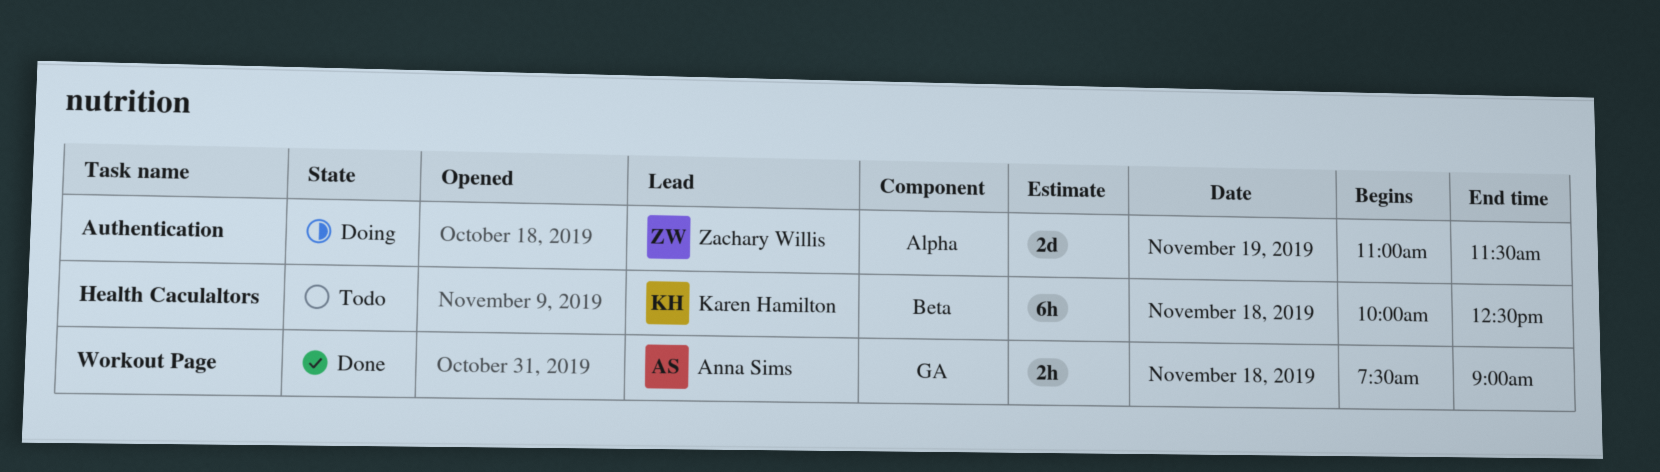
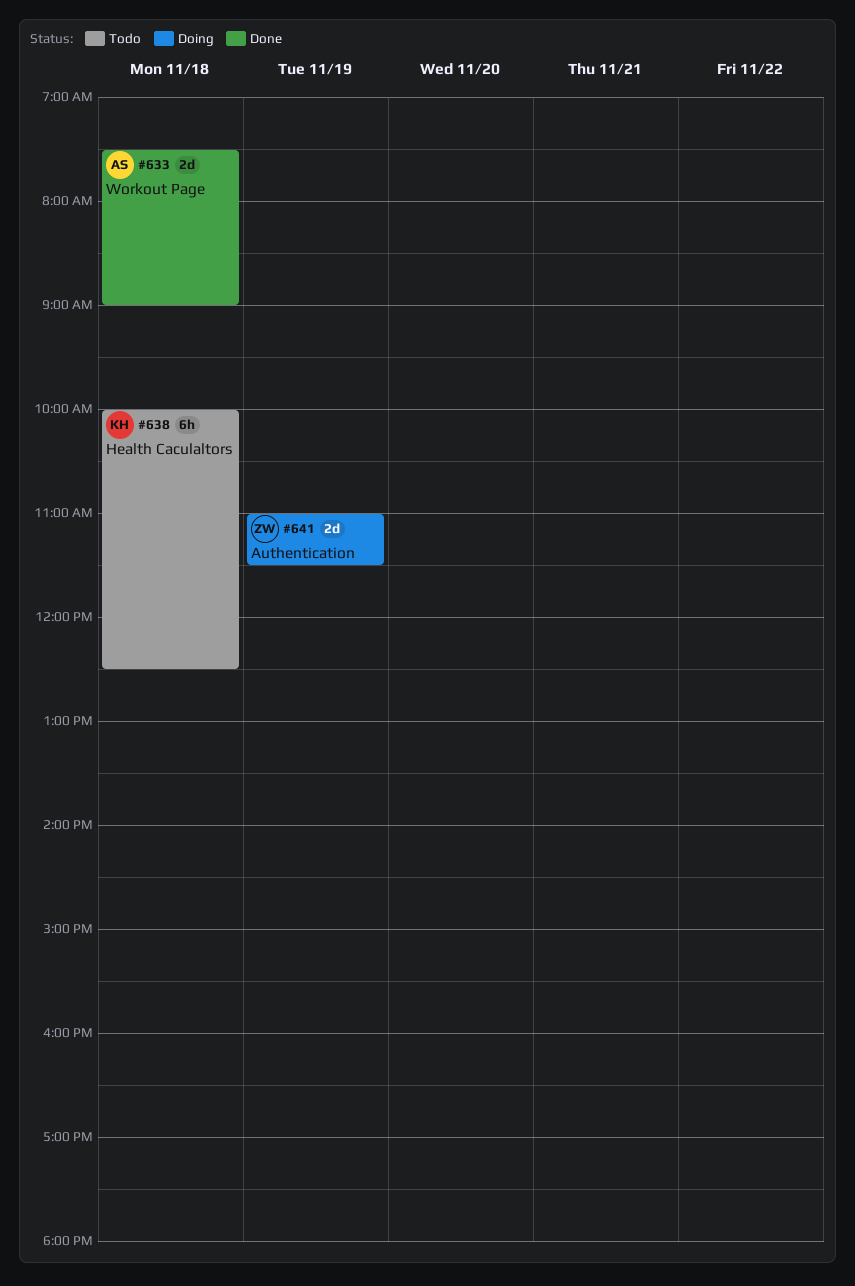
Workout Page, estimate: 2h -> 2d

